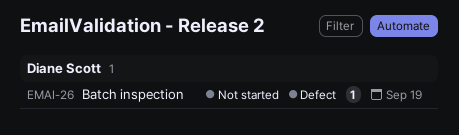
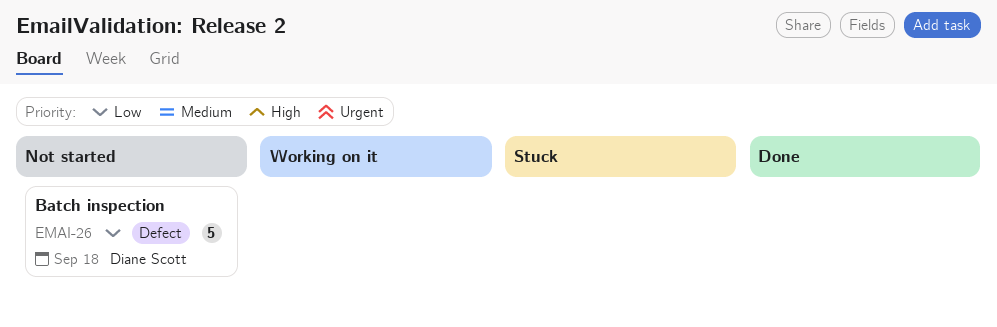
EMAI-26, estimate: 1 -> 5
EMAI-26, due: Sep 19 -> Sep 18

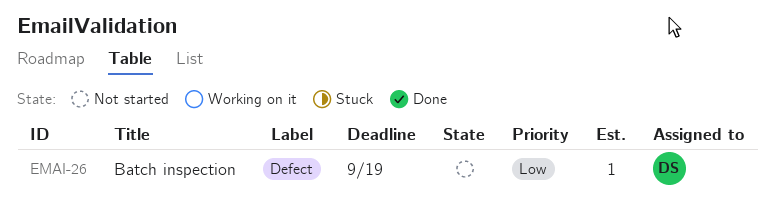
EMAI-26, estimate: 5 -> 1
EMAI-26, due: Sep 18 -> Sep 19

